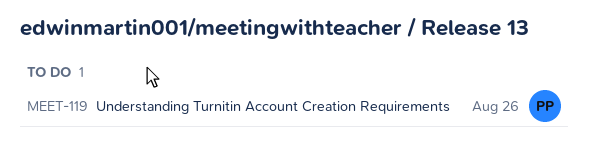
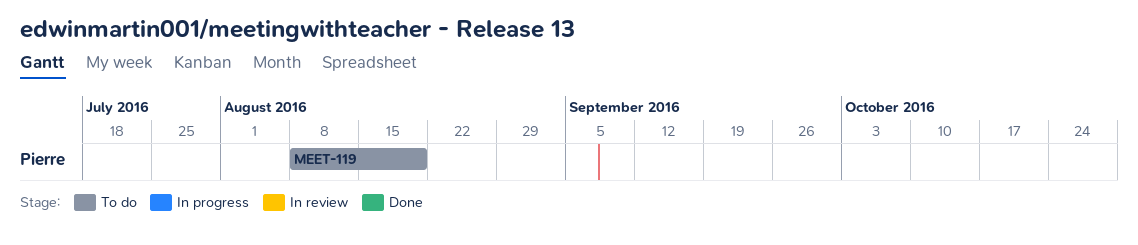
MEET-119, due: Aug 26 -> Aug 19

